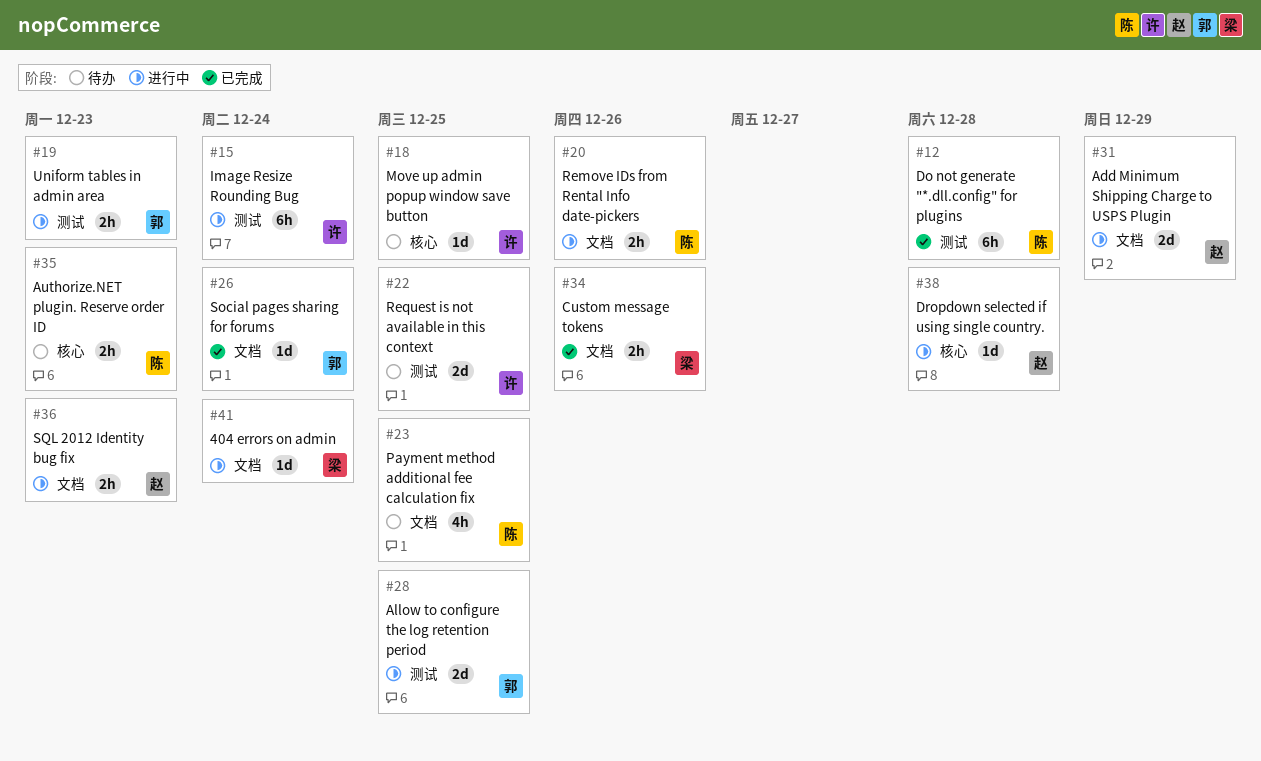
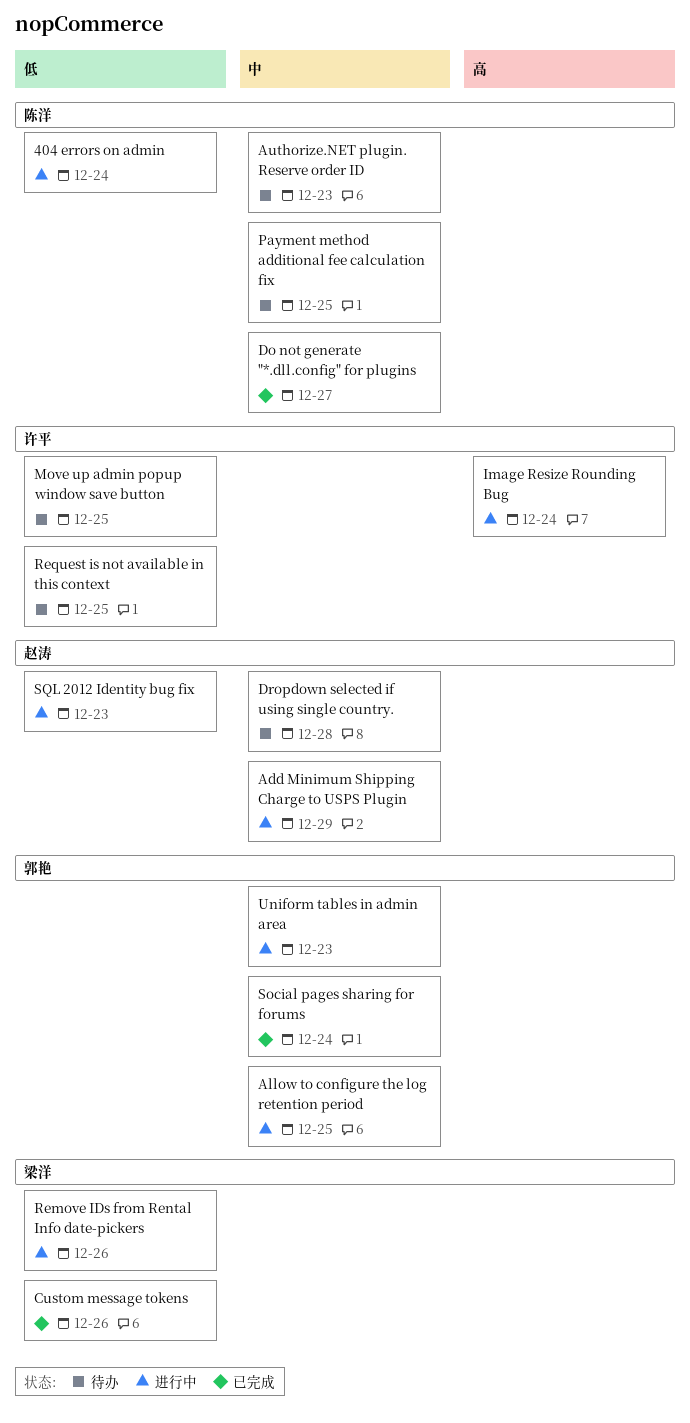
404 errors on admin, owner: 梁洋 -> 陈洋
Do not generate "*.dll.config" for plugins, due: Dec 28 -> Dec 27
Dropdown selected if using single country., status: 进行中 -> 待办
Remove IDs from Rental Info date-pickers, owner: 陈洋 -> 梁洋

